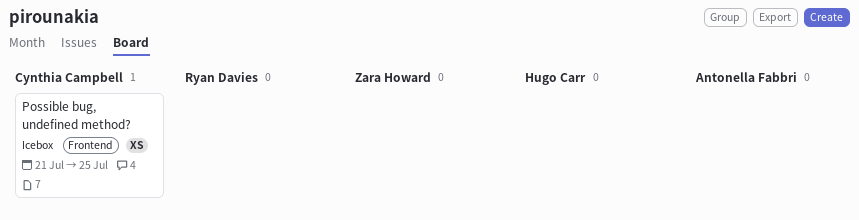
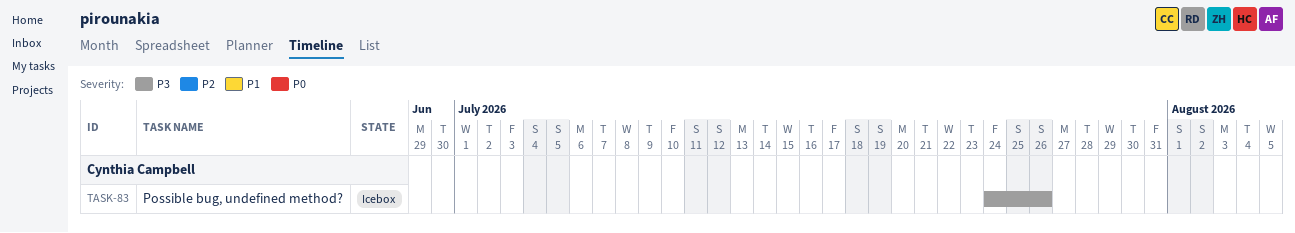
Possible bug, undefined method?, start: Jul 21 -> Jul 24
Possible bug, undefined method?, due: Jul 25 -> Jul 26

